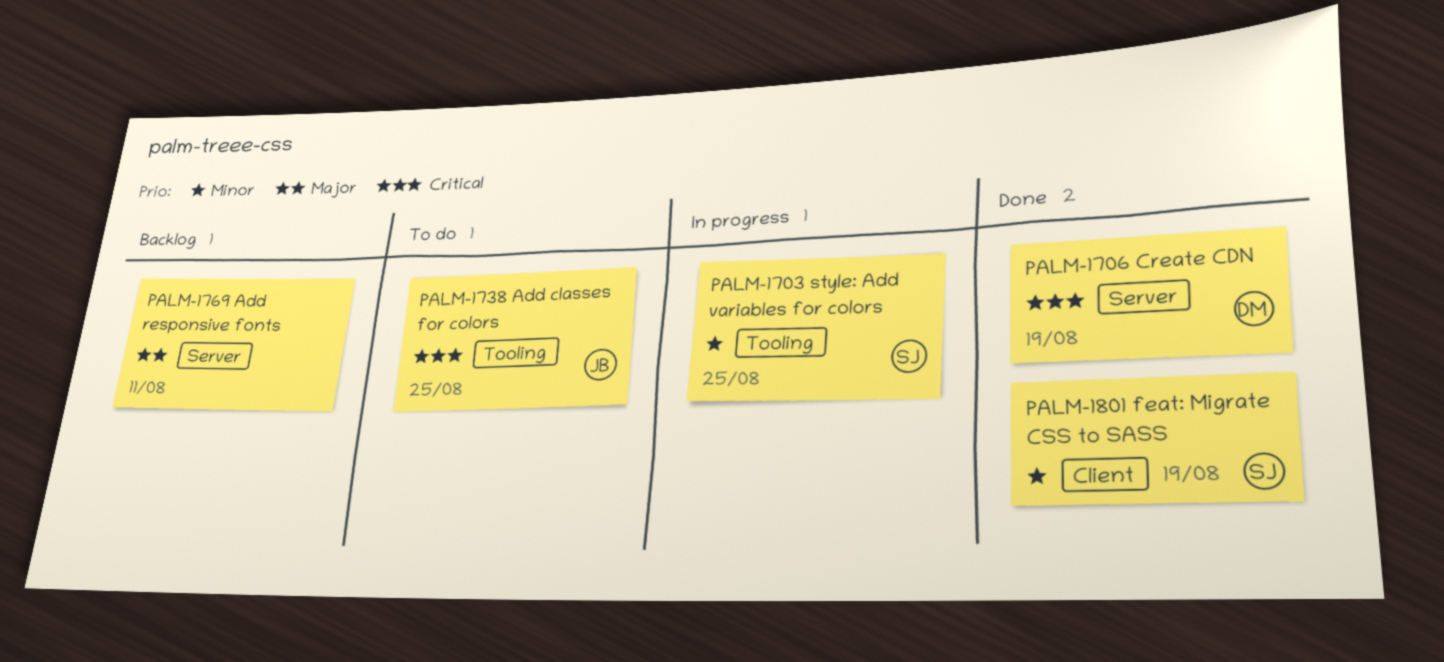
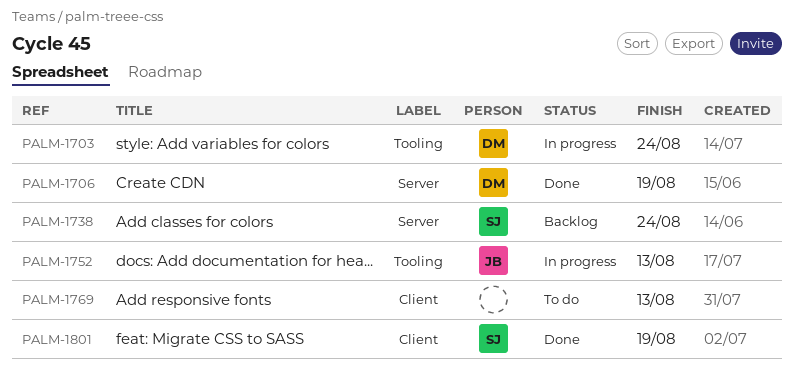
PALM-1703, owner: SJ -> DM
PALM-1703, due: Aug 25 -> Aug 24
PALM-1738, status: To do -> Backlog
PALM-1738, owner: JB -> SJ
PALM-1738, label: Tooling -> Server
PALM-1738, due: Aug 25 -> Aug 24
PALM-1752: none -> present
PALM-1769, status: Backlog -> To do
PALM-1769, label: Server -> Client
PALM-1769, due: Aug 11 -> Aug 13

